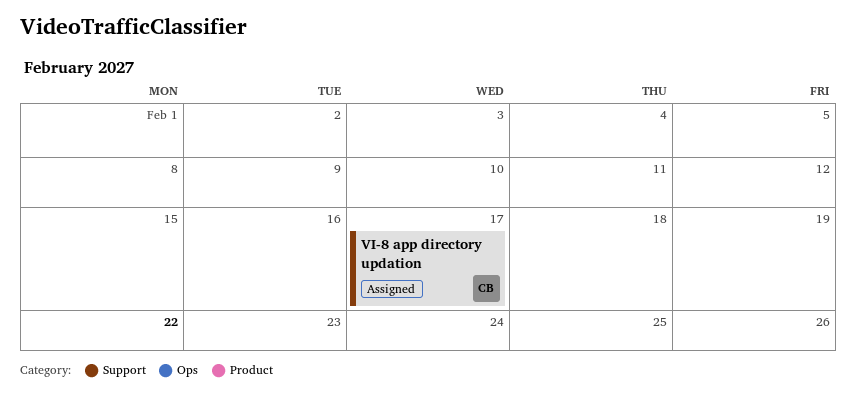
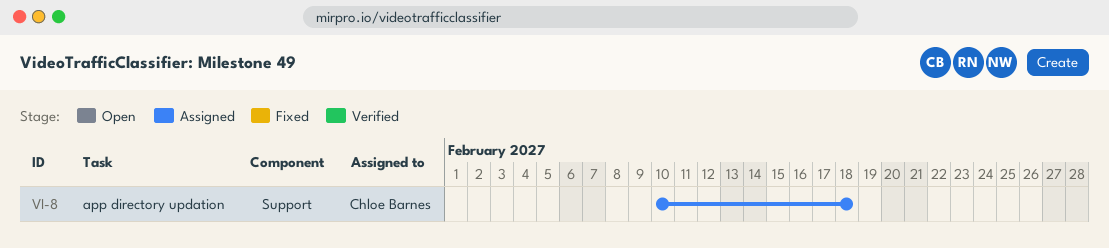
VI-8, due: Feb 17 -> Feb 18

